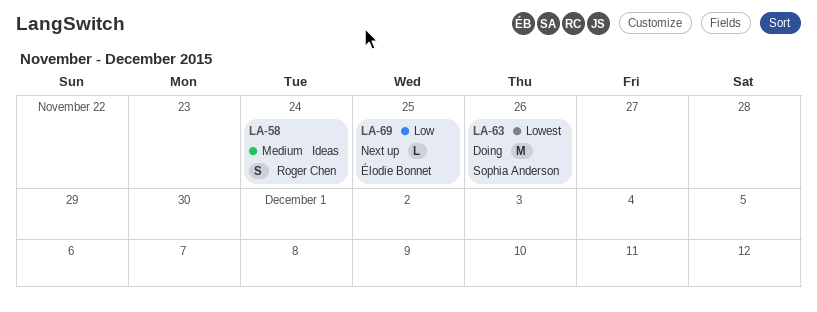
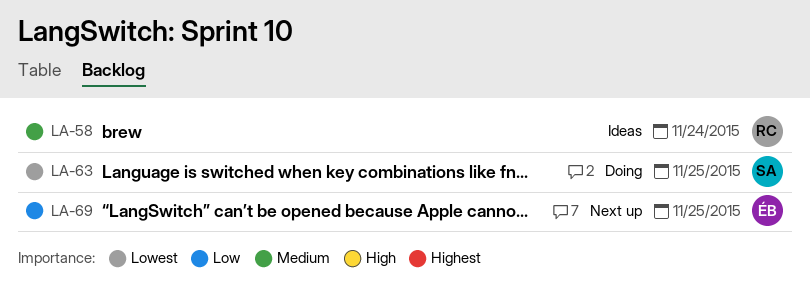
LA-63, due: Nov 26 -> Nov 25

